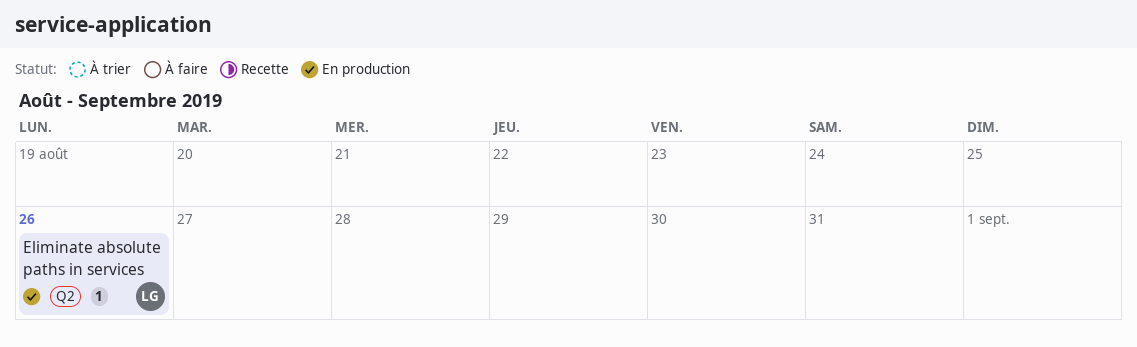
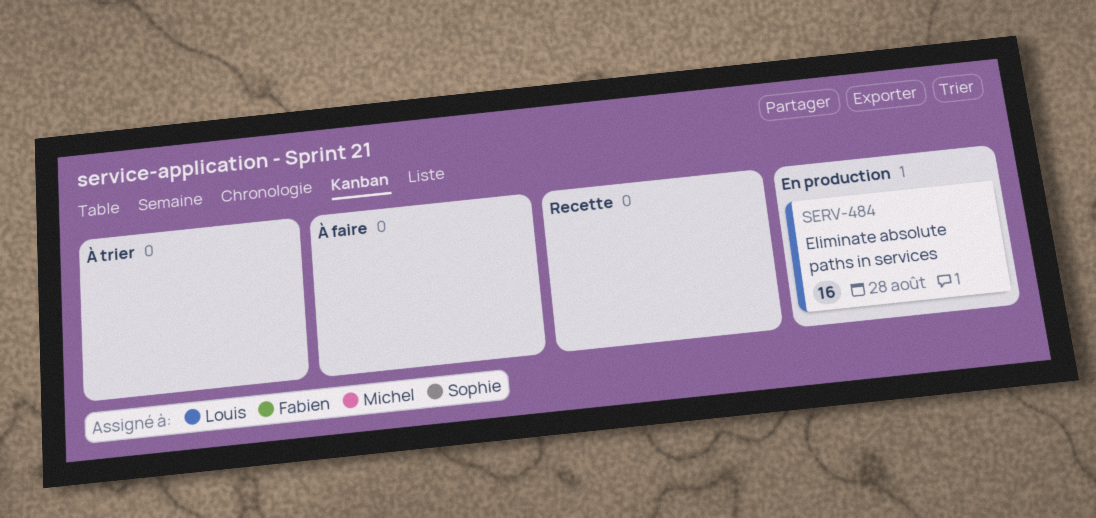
Eliminate absolute paths in services, estimate: 1 -> 16
Eliminate absolute paths in services, due: Aug 26 -> Aug 28

